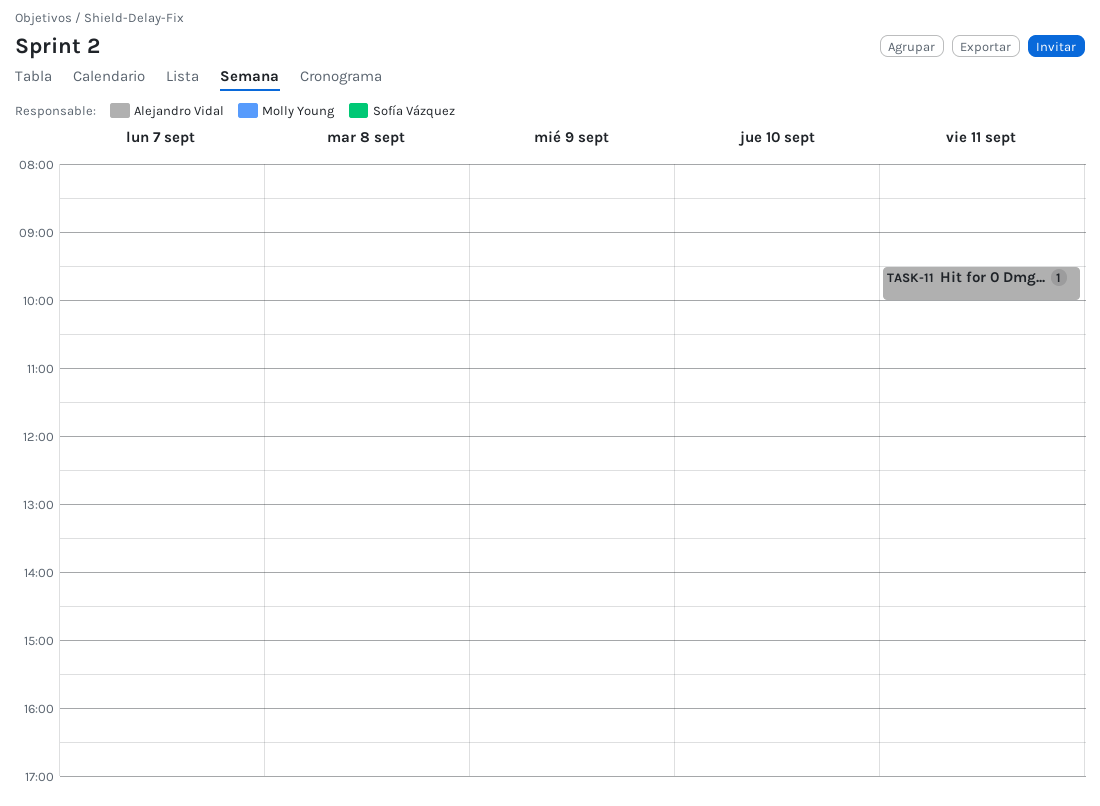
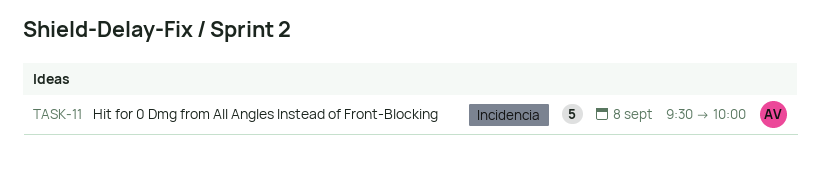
TASK-11, estimate: 1 -> 5
TASK-11, day: Sep 11 -> Sep 8

